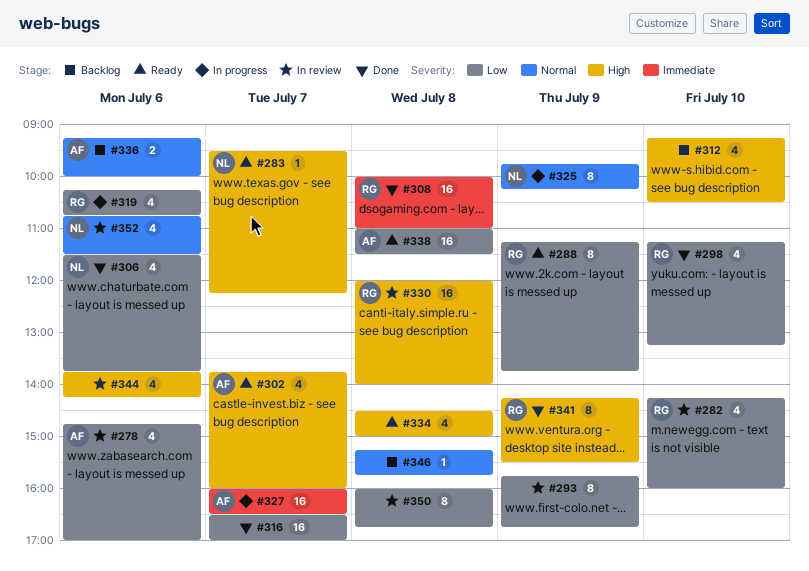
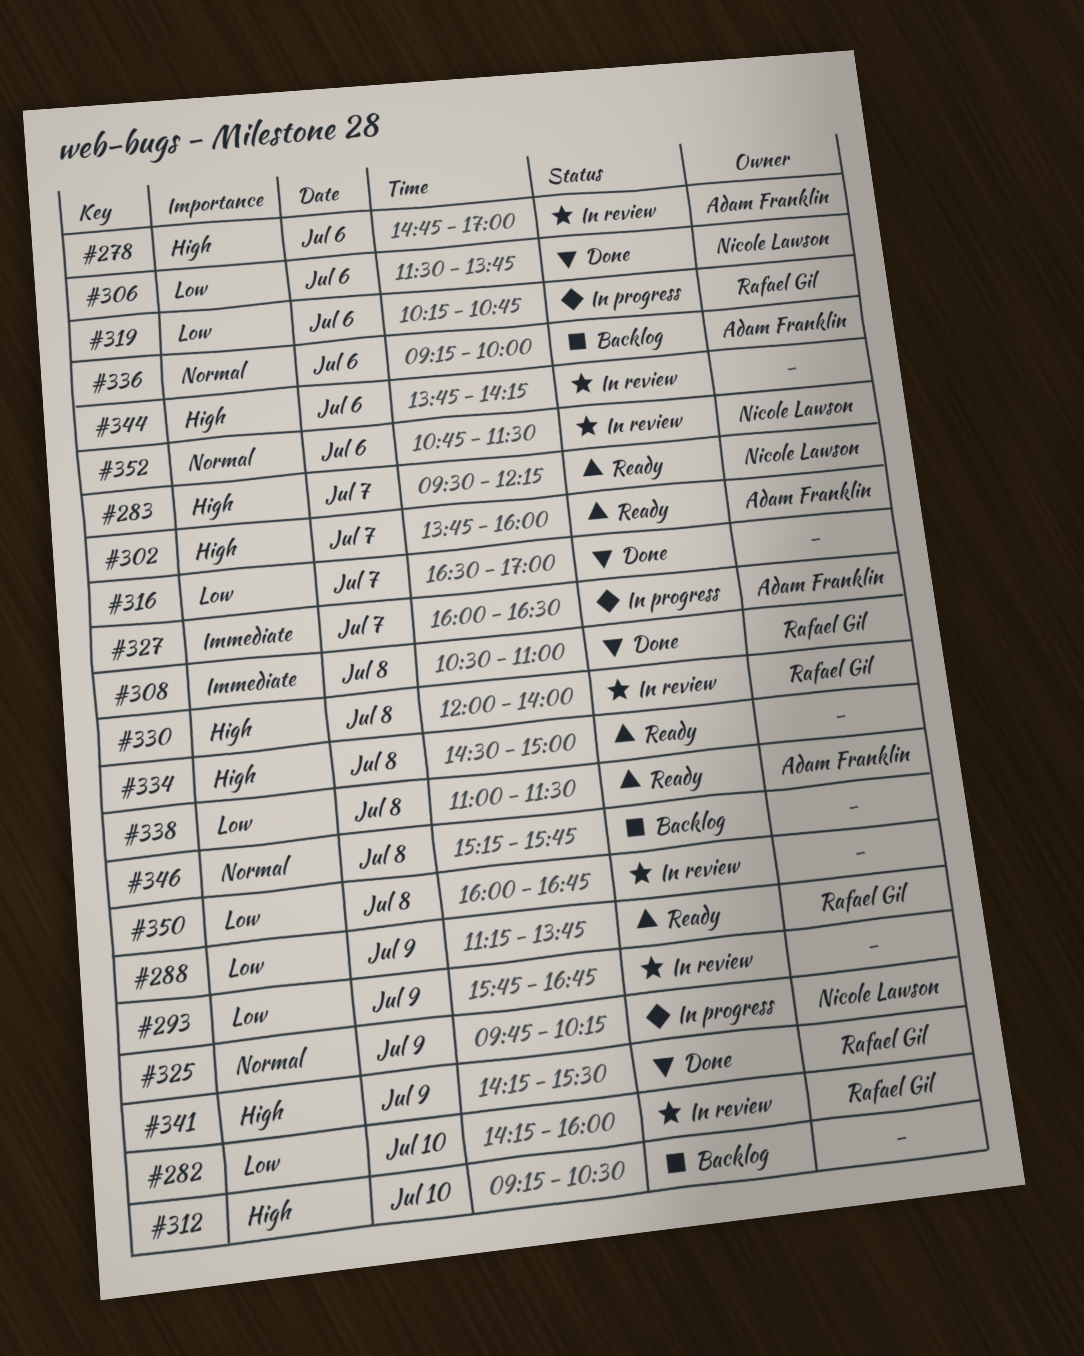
#278, priority: Low -> High
#298: present -> none
#308, begins: 10:00 -> 10:30

